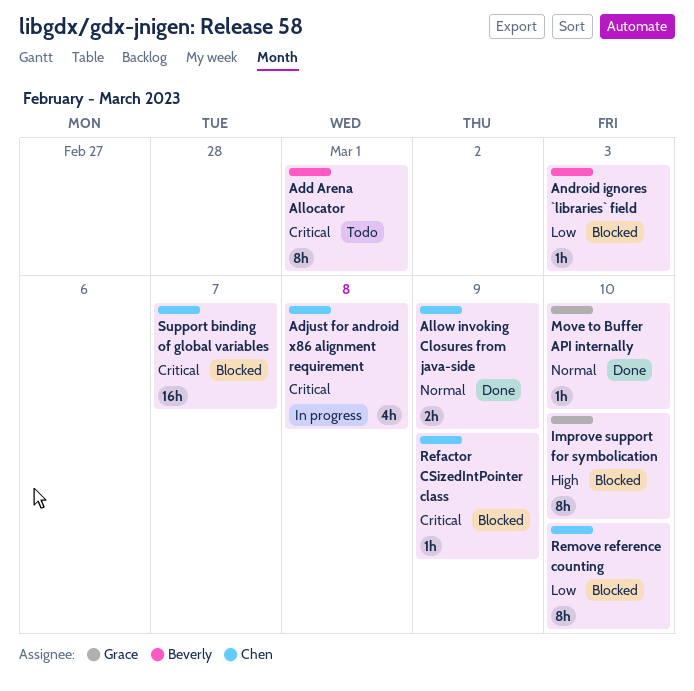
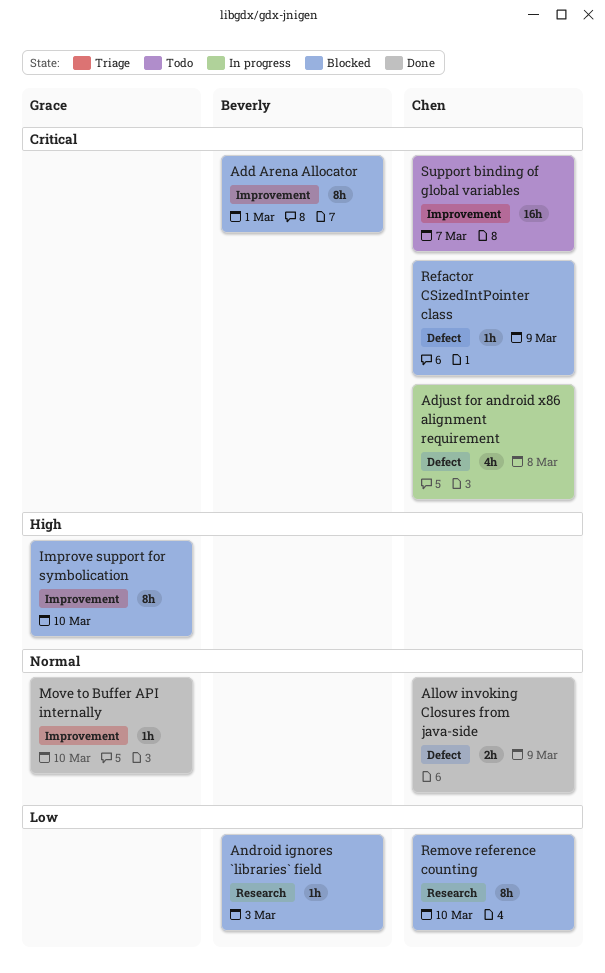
Add Arena Allocator, status: Todo -> Blocked
Support binding of global variables, status: Blocked -> Todo

